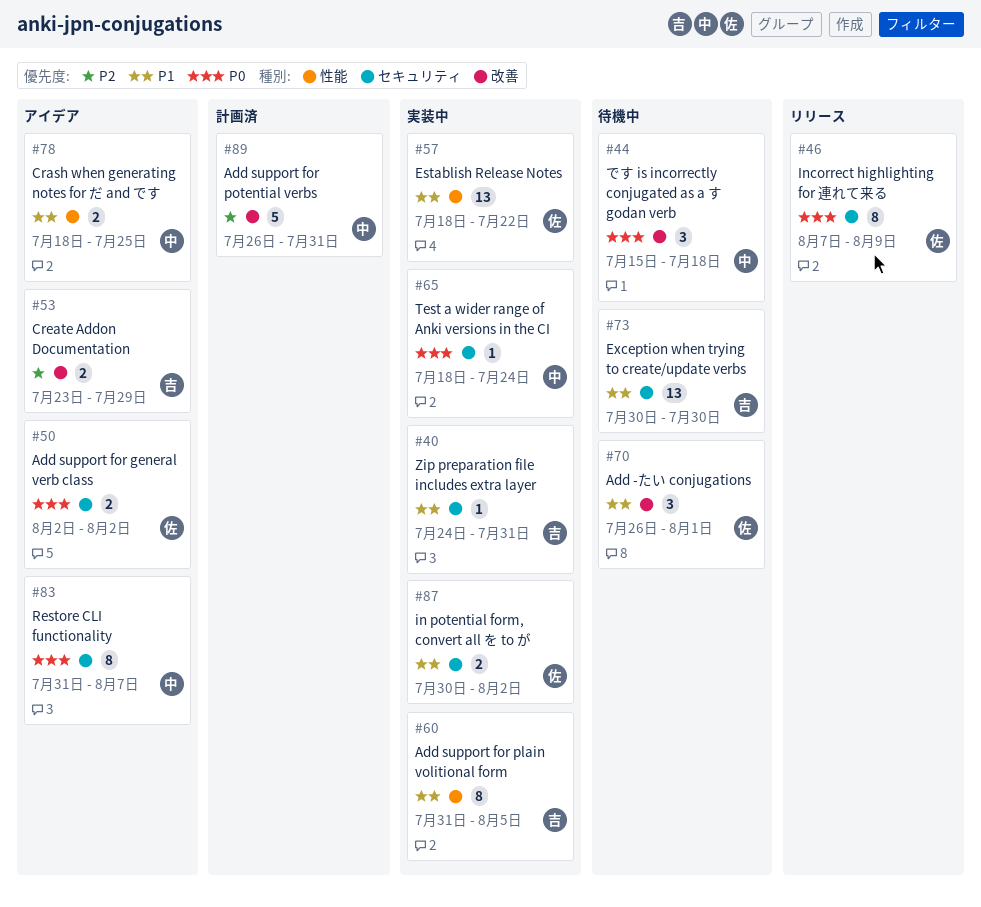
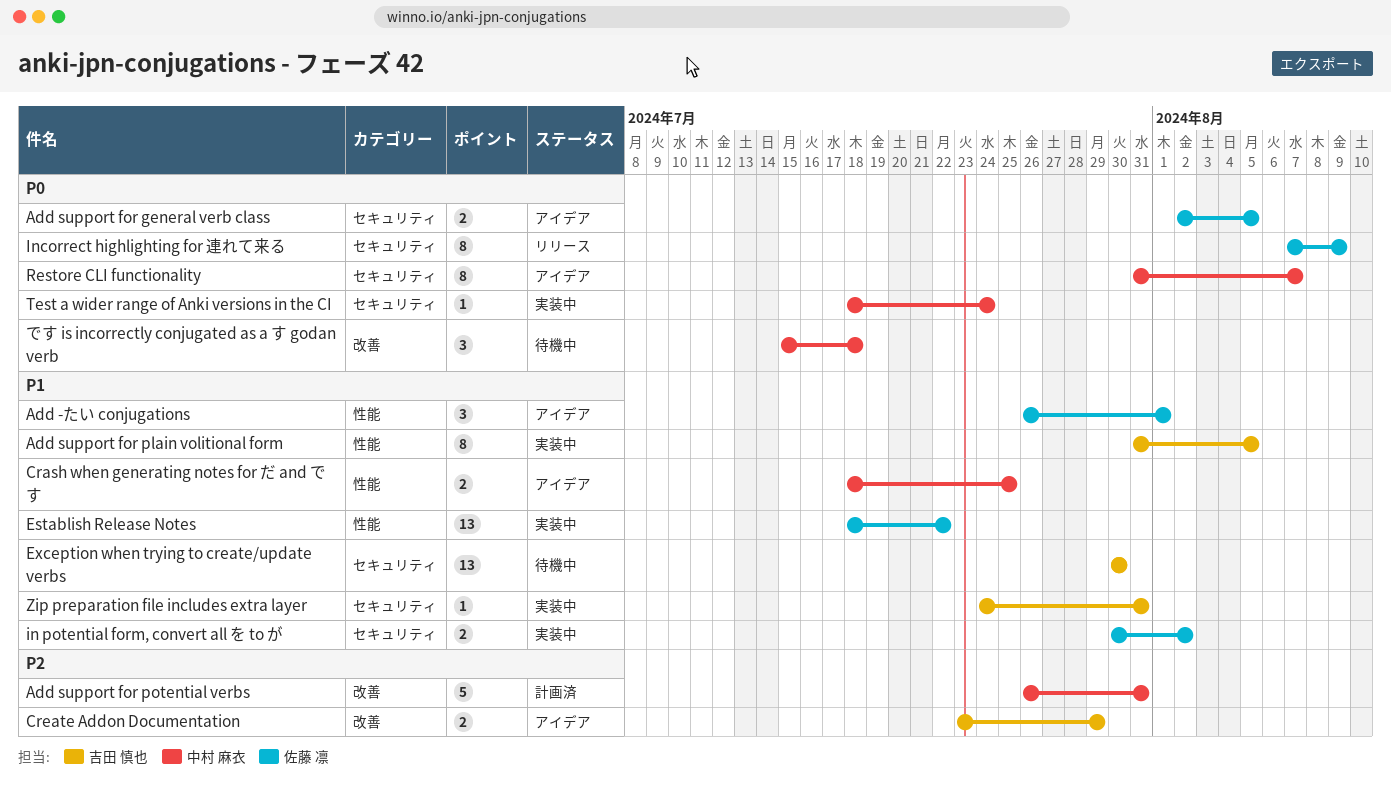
Add -たい conjugations, status: 待機中 -> アイデア
Add -たい conjugations, label: 改善 -> 性能
Add support for general verb class, due: Aug 2 -> Aug 5

